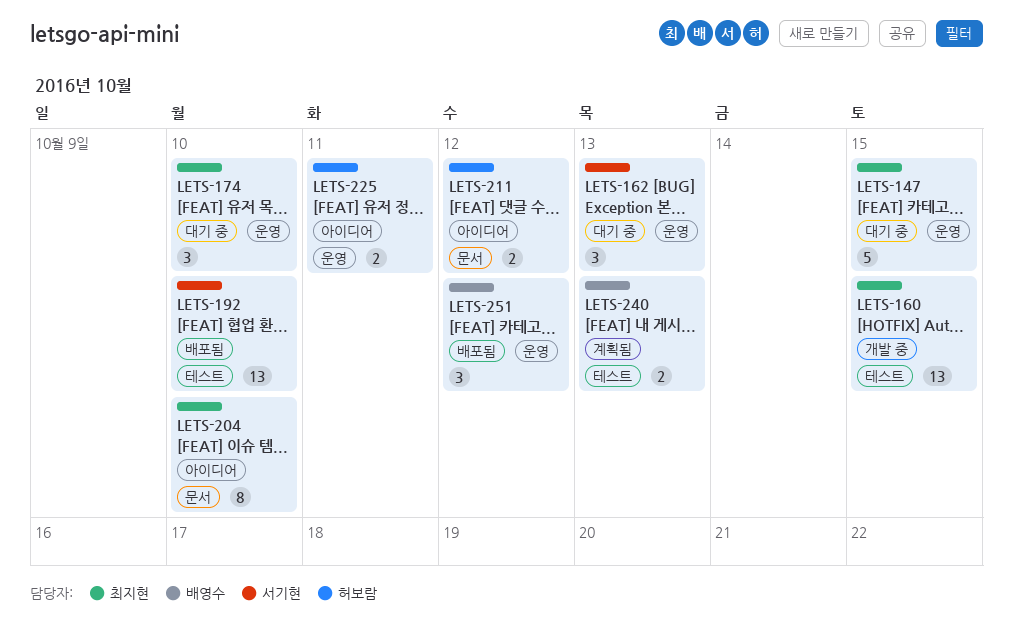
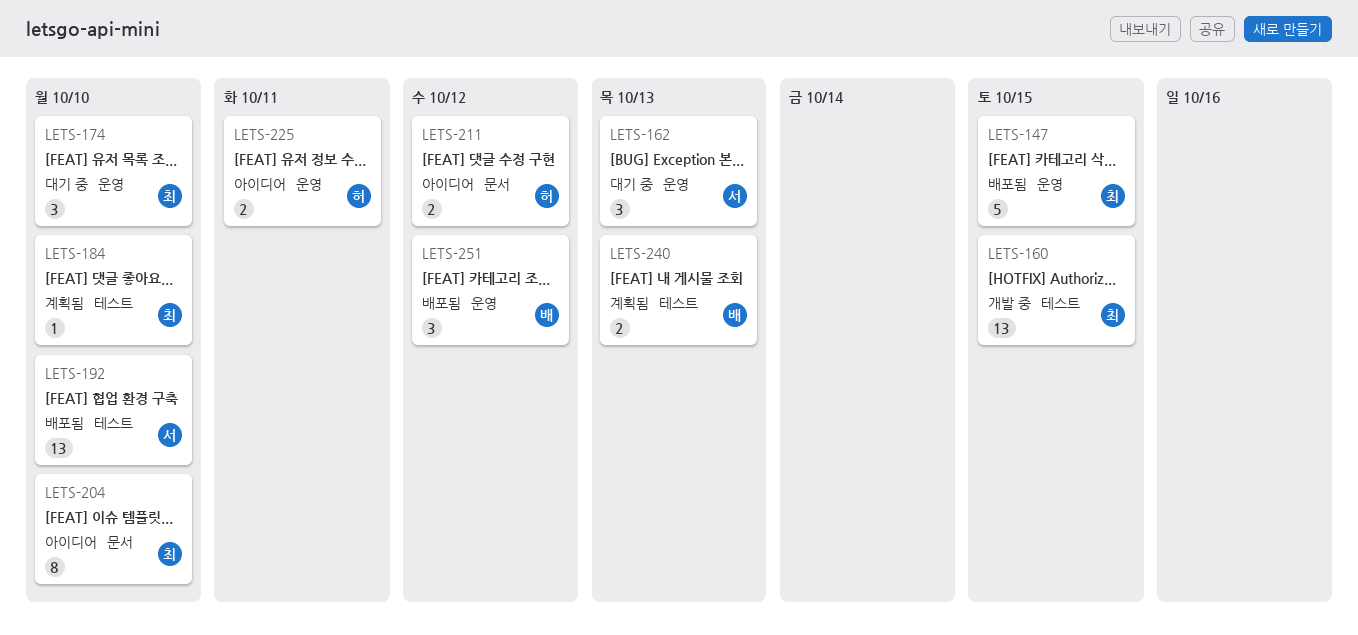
LETS-147, status: 대기 중 -> 배포됨
LETS-184: none -> present

